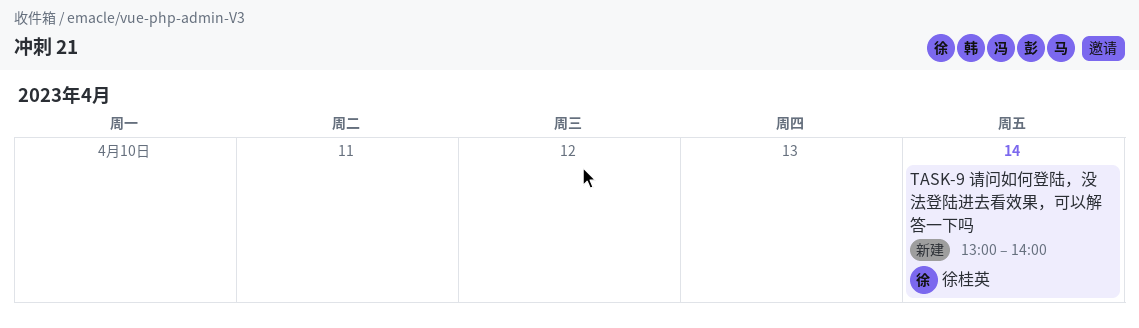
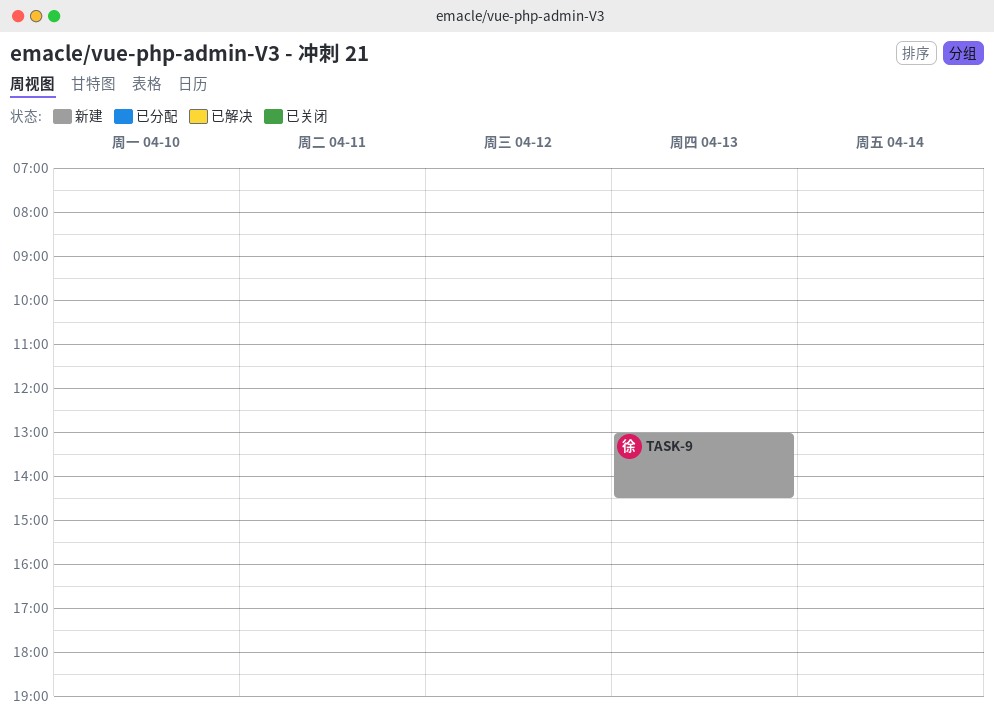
TASK-9, day: Apr 14 -> Apr 13
TASK-9, ends: 14:00 -> 14:30

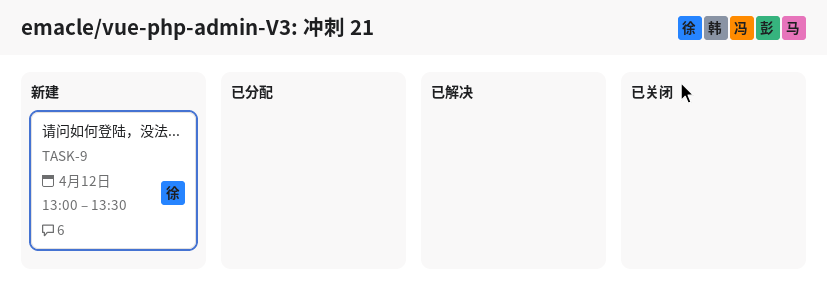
TASK-9, day: Apr 13 -> Apr 12
TASK-9, ends: 14:30 -> 13:30

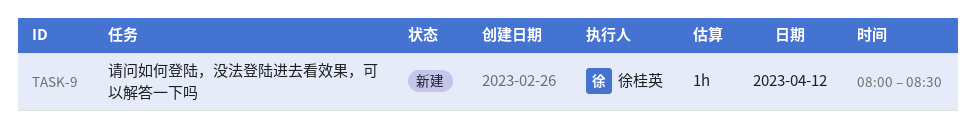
TASK-9, begins: 13:00 -> 08:00
TASK-9, ends: 13:30 -> 08:30

